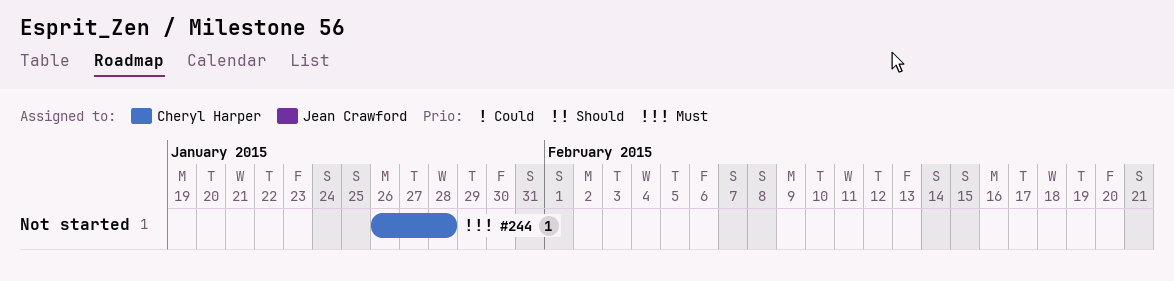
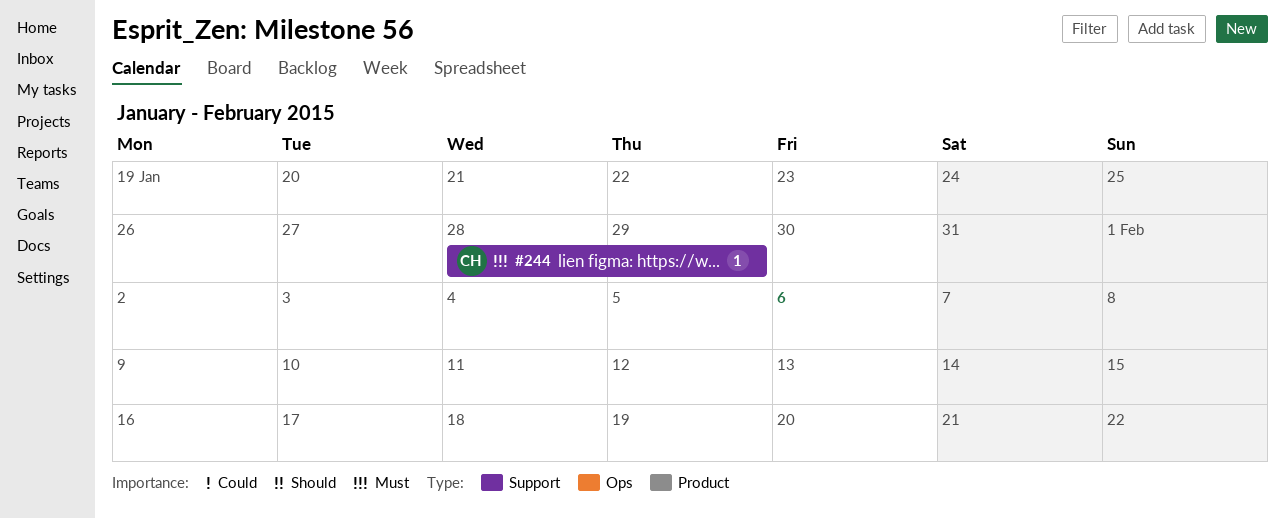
#244, start: Jan 26 -> Jan 28
#244, due: Jan 28 -> Jan 29

